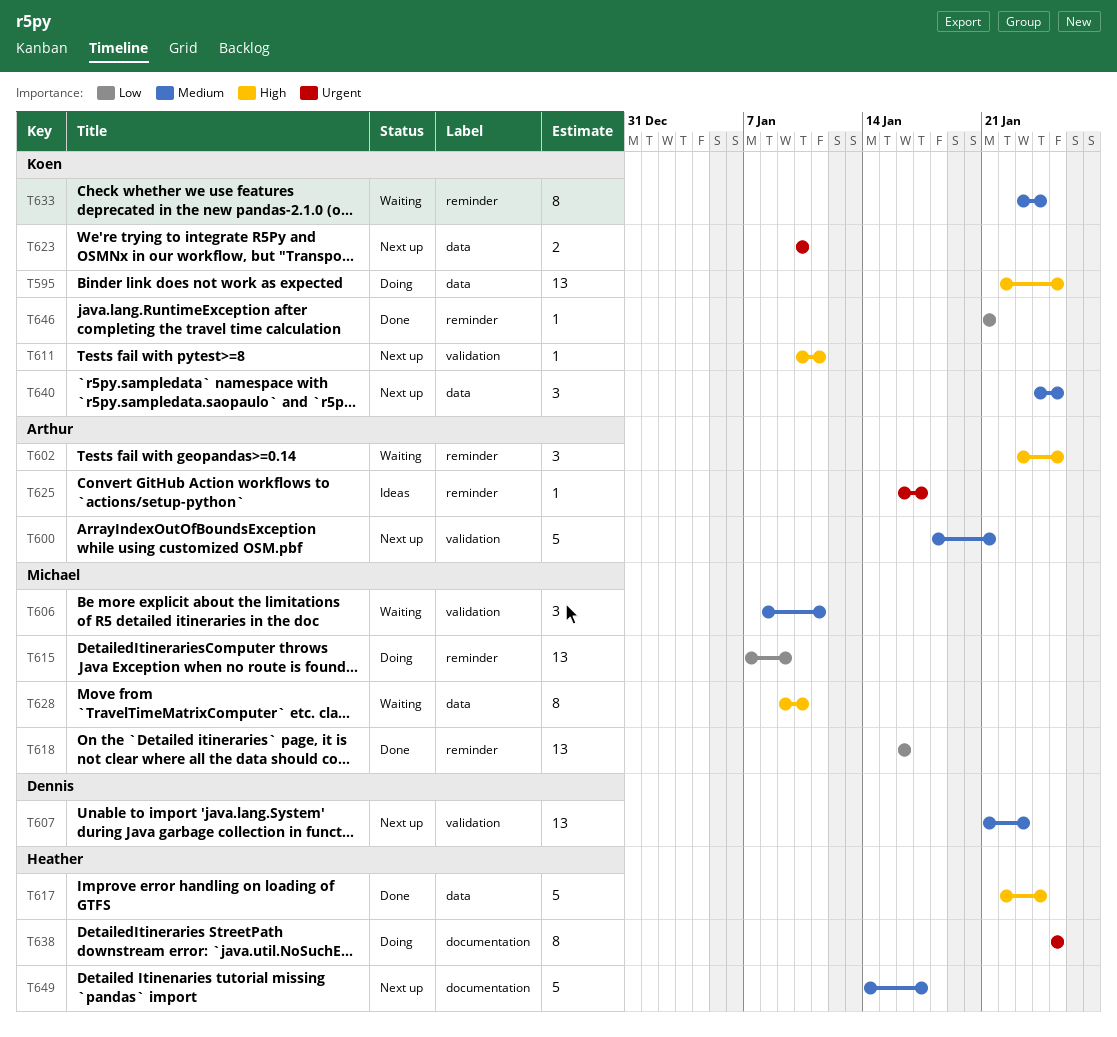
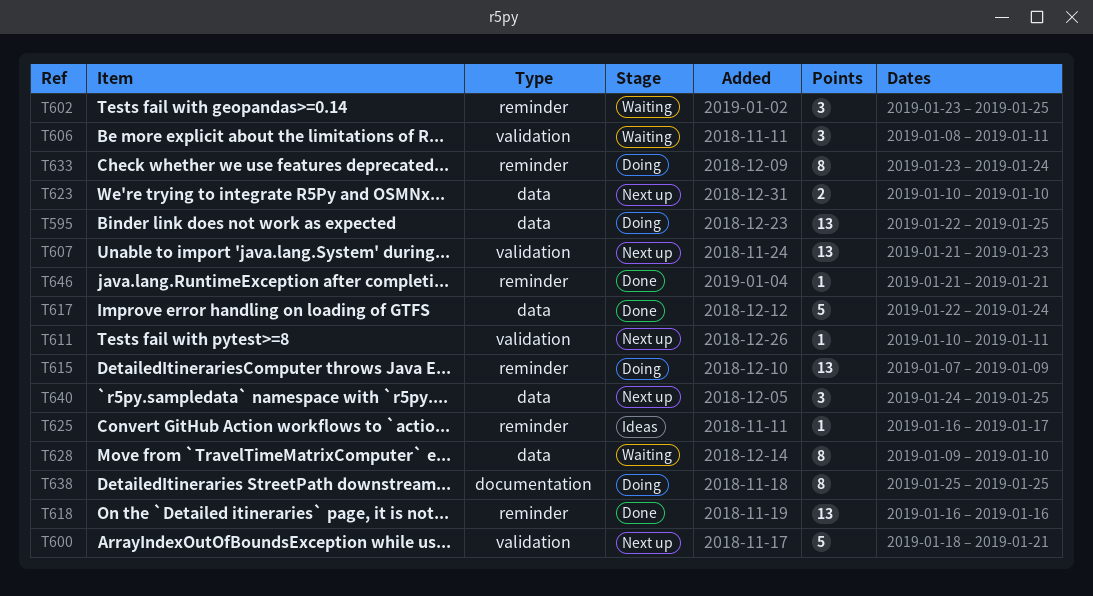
T633, status: Waiting -> Doing
T649: present -> none

